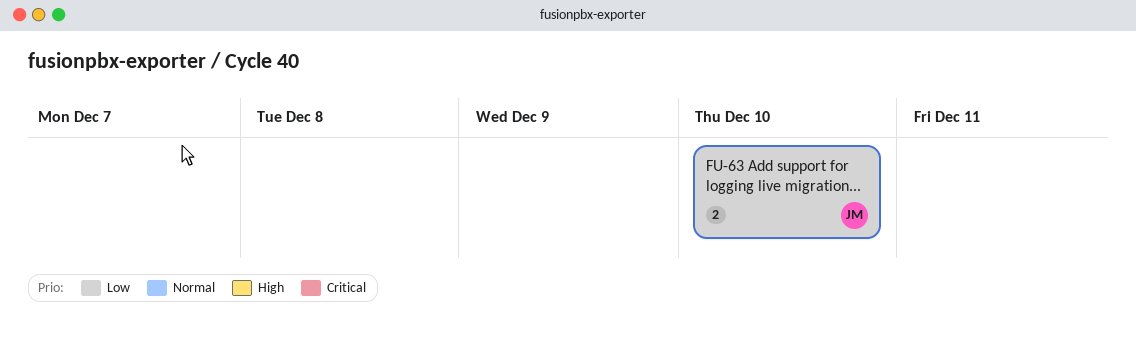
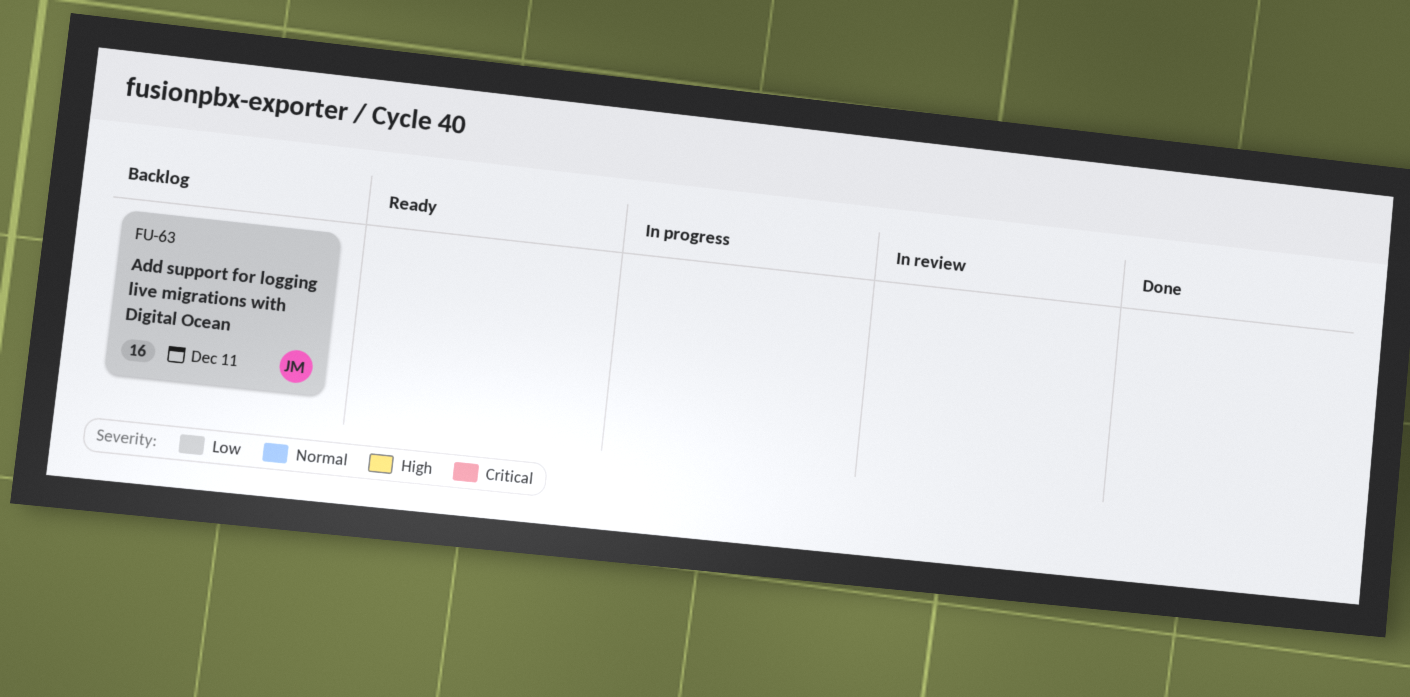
FU-63, estimate: 2 -> 16
FU-63, due: Dec 10 -> Dec 11

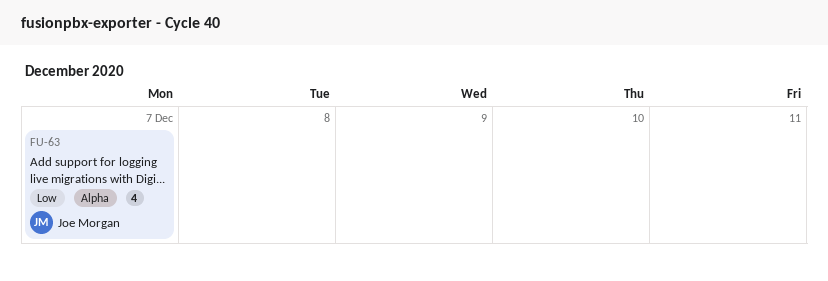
FU-63, estimate: 16 -> 4
FU-63, due: Dec 11 -> Dec 7

